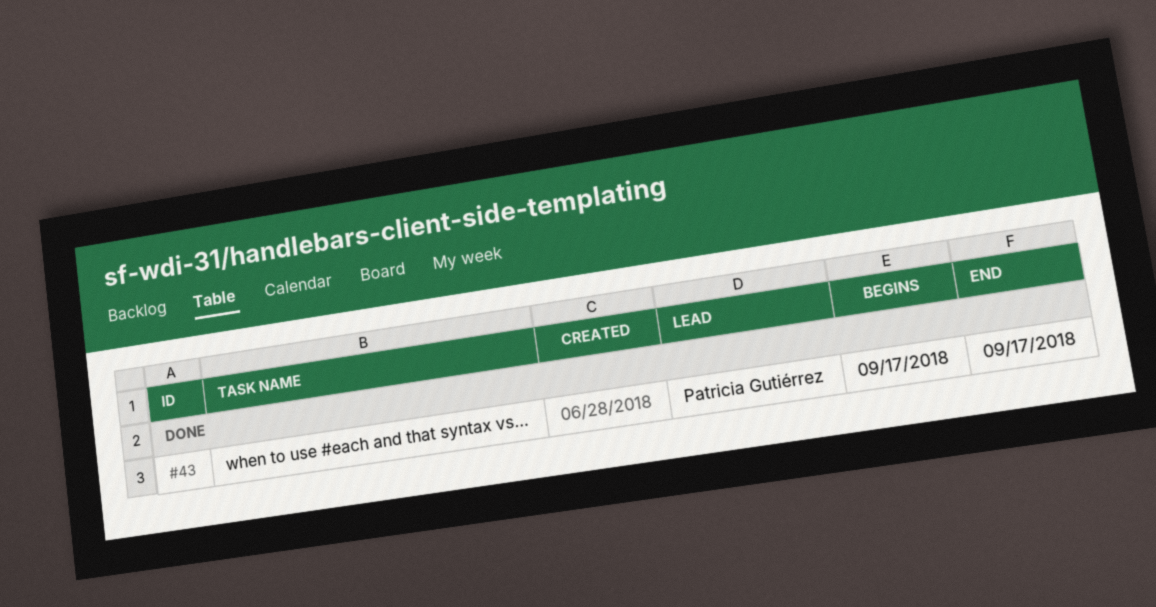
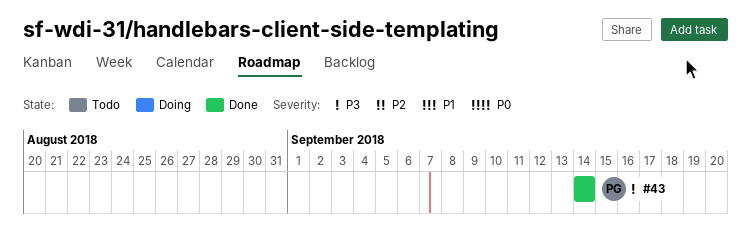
#43, start: Sep 17 -> Sep 14
#43, due: Sep 17 -> Sep 14

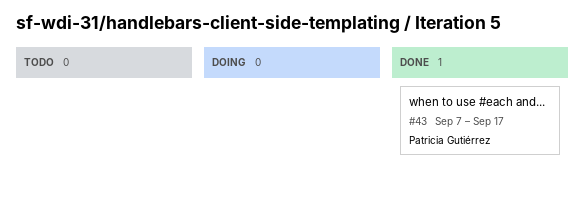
#43, start: Sep 14 -> Sep 7
#43, due: Sep 14 -> Sep 17

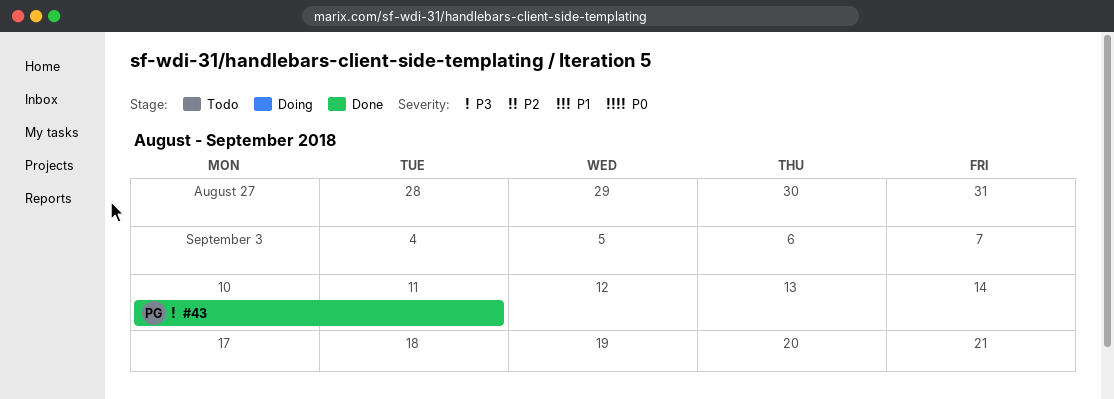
#43, start: Sep 7 -> Sep 10
#43, due: Sep 17 -> Sep 11

